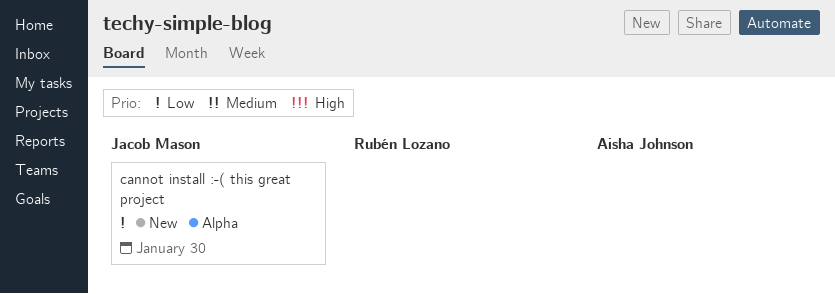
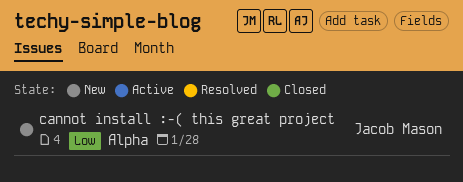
cannot install :-( this great project, due: Jan 30 -> Jan 28

